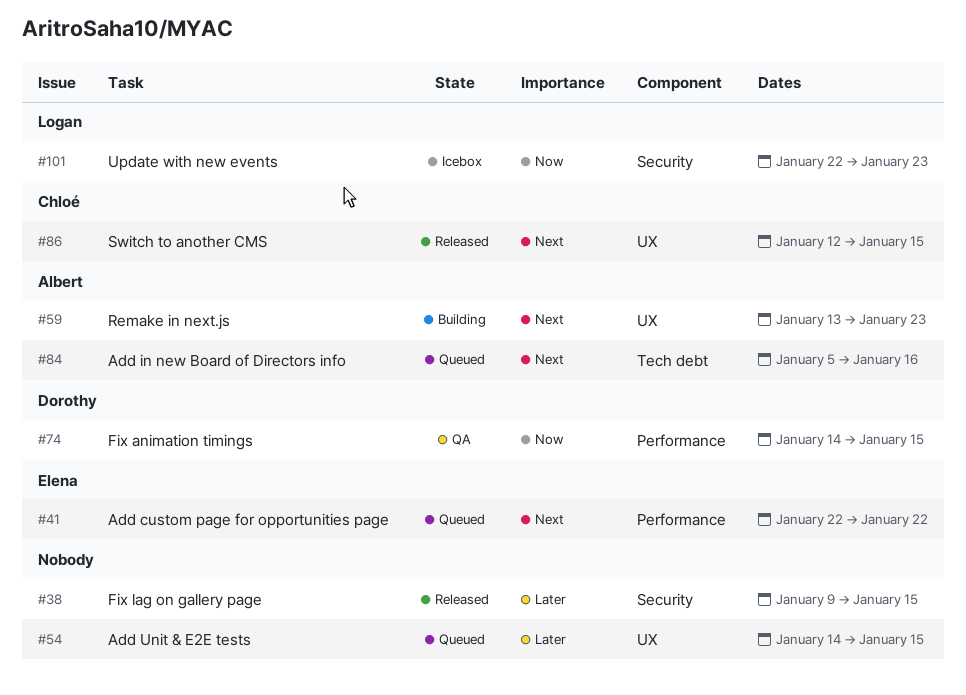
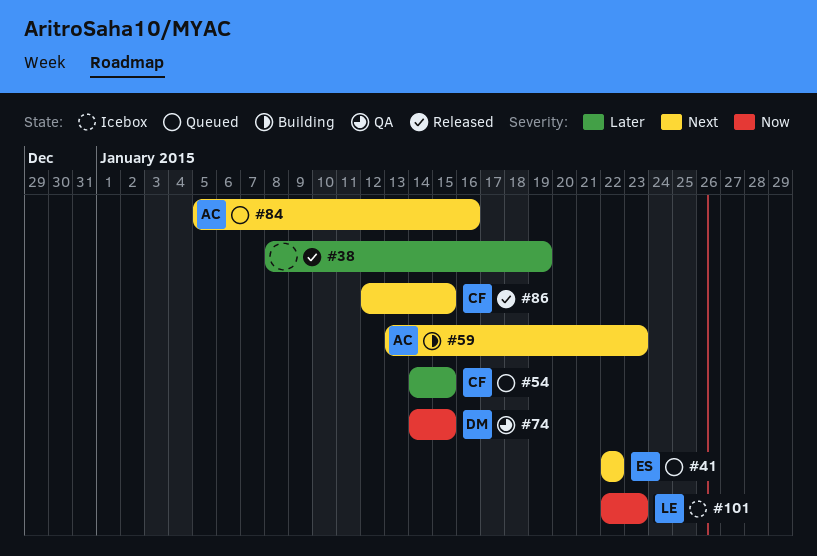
#38, start: Jan 9 -> Jan 8
#38, due: Jan 15 -> Jan 19
#54, owner: none -> Chloé

